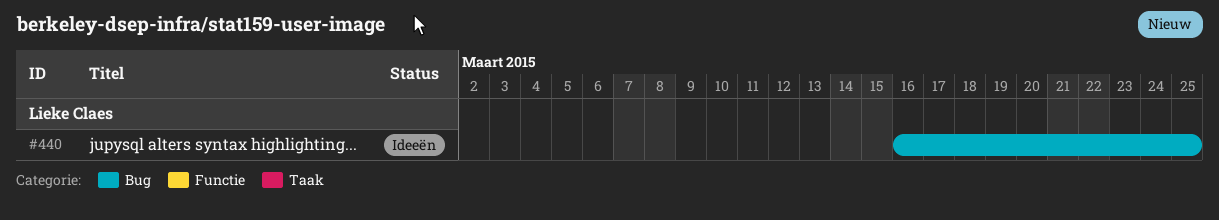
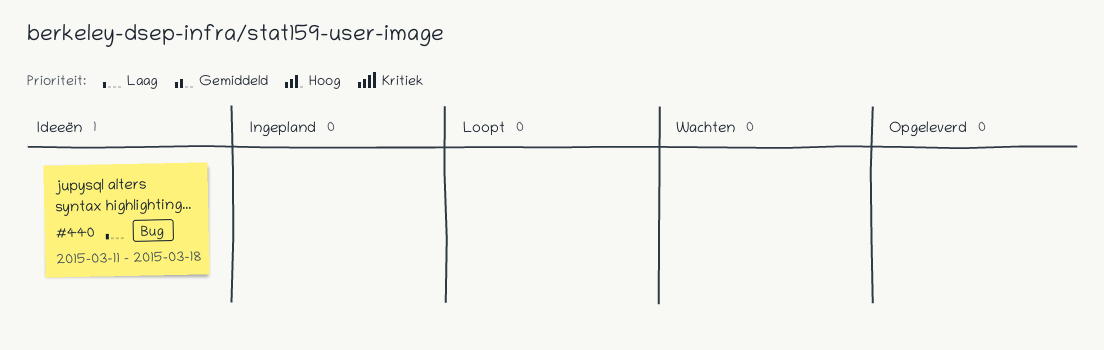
#440, start: Mar 16 -> Mar 11
#440, due: Mar 25 -> Mar 18

